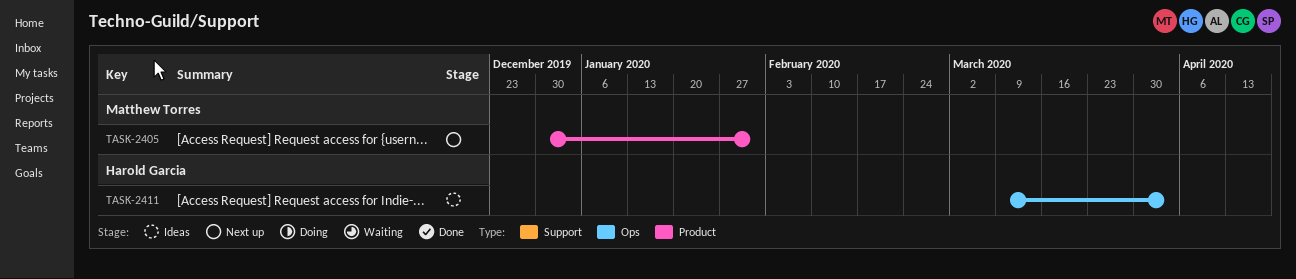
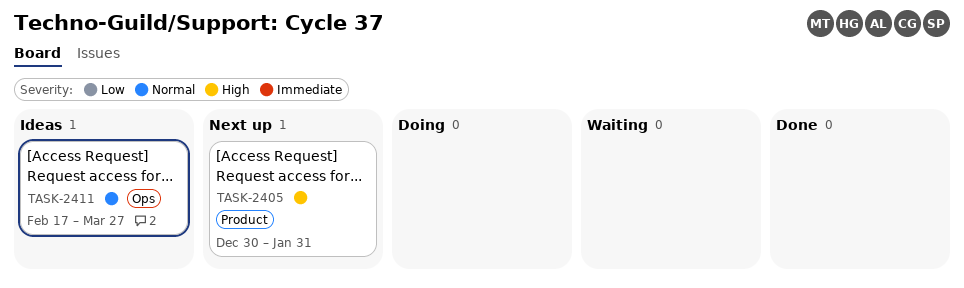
TASK-2411, start: Mar 9 -> Feb 17
TASK-2411, due: Apr 3 -> Mar 27

